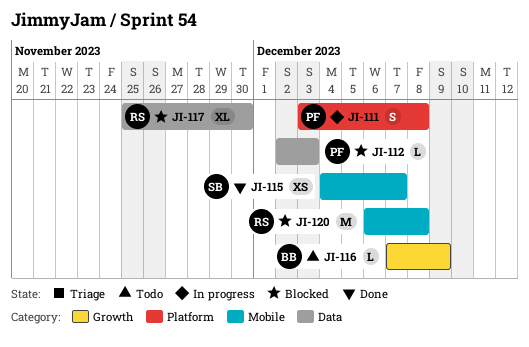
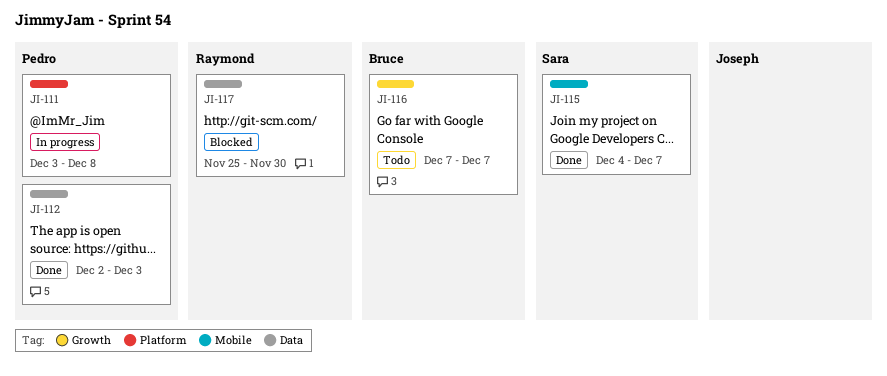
JI-112, status: Blocked -> Done
JI-116, due: Dec 9 -> Dec 7
JI-120: present -> none

